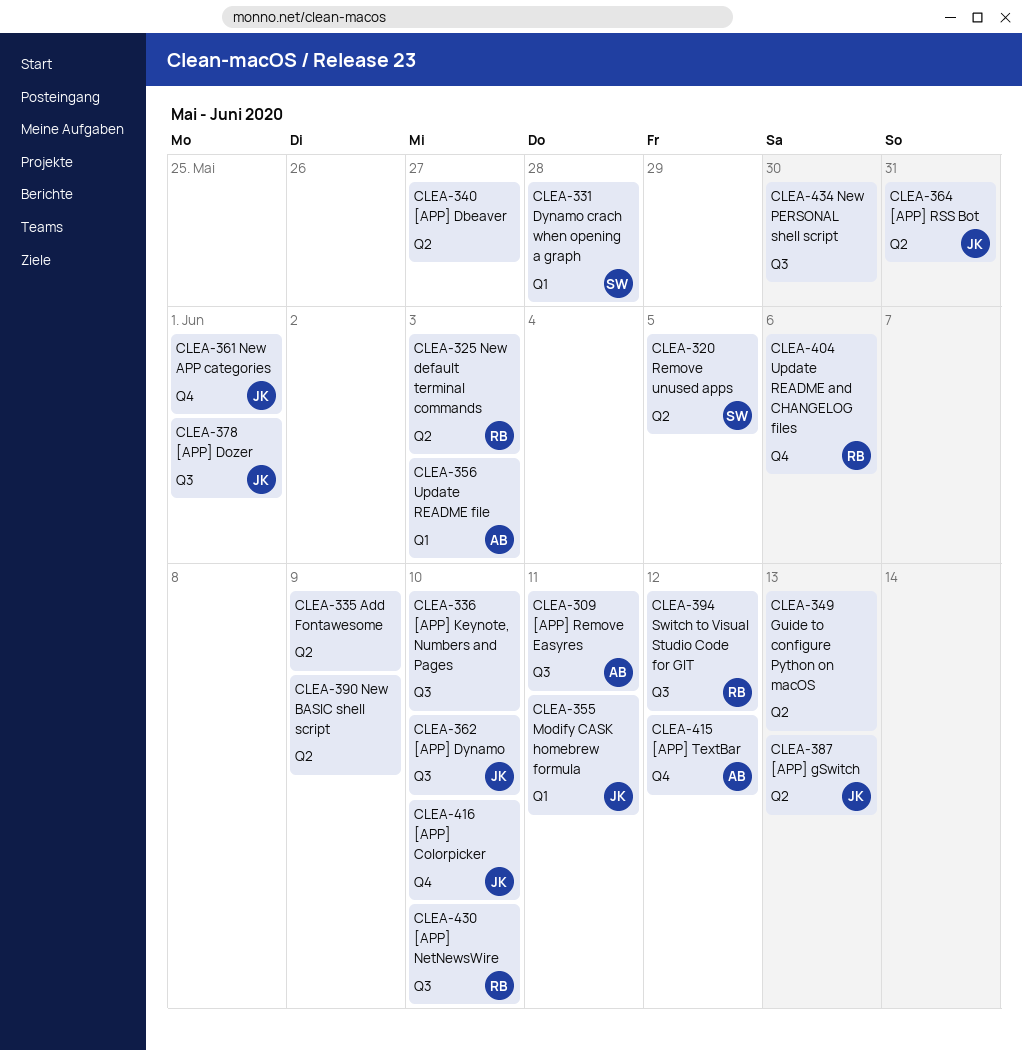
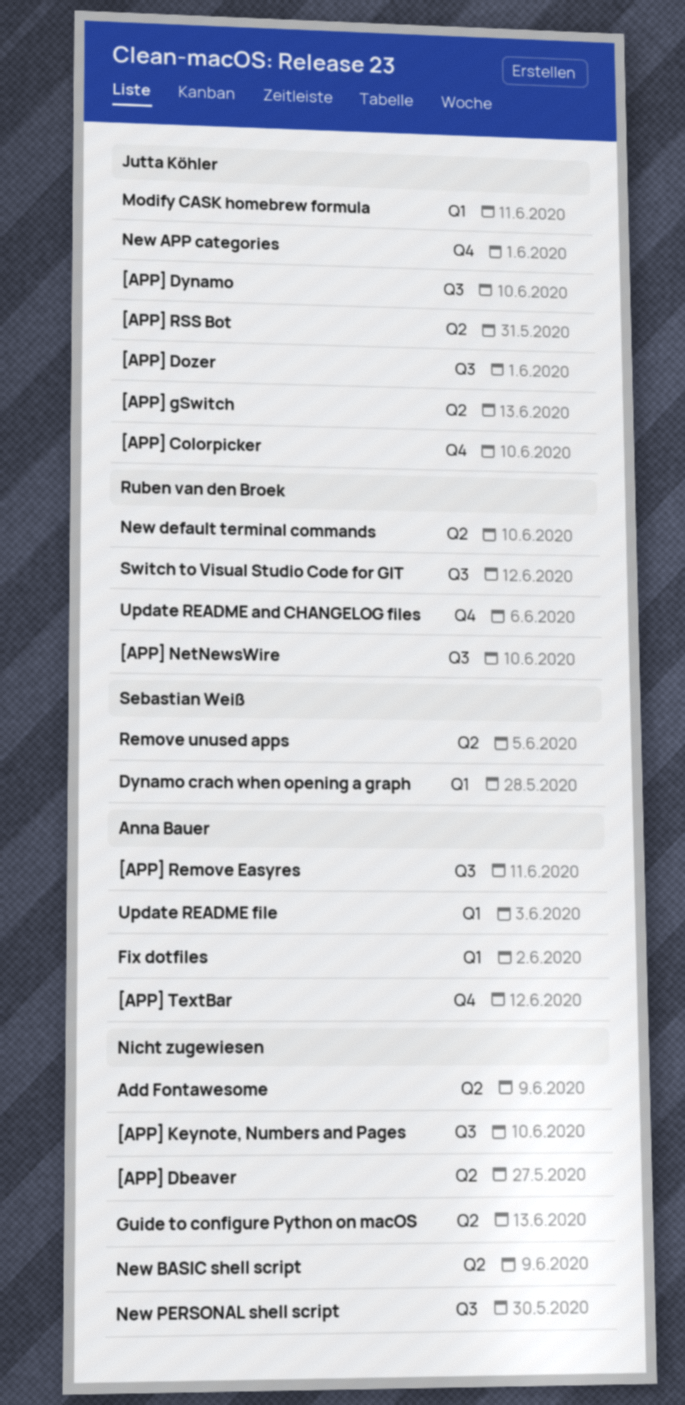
Fix dotfiles: none -> present
New default terminal commands, due: Jun 3 -> Jun 10

